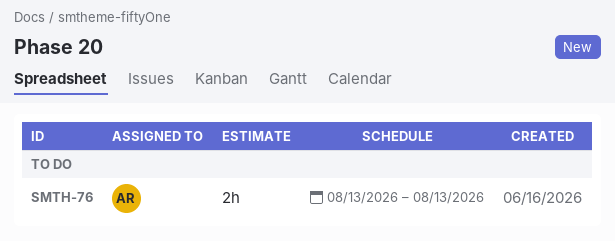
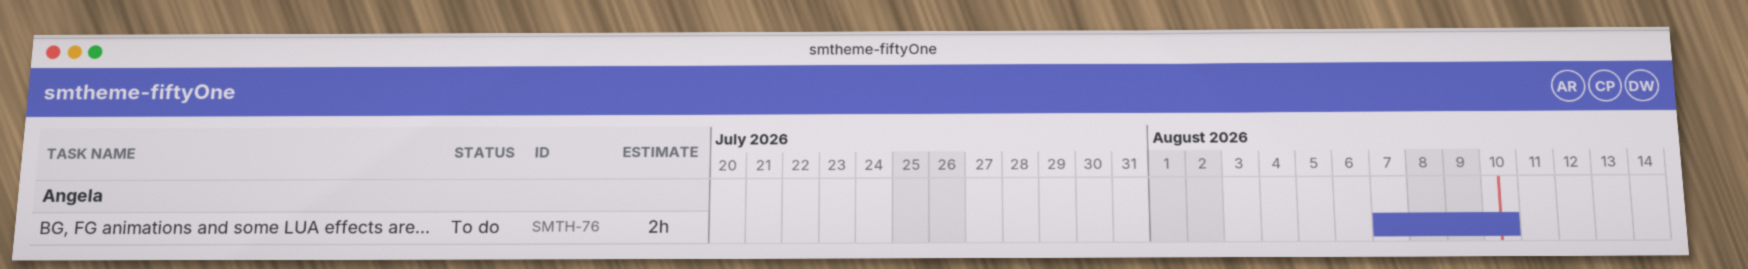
SMTH-76, start: Aug 13 -> Aug 7
SMTH-76, due: Aug 13 -> Aug 10

